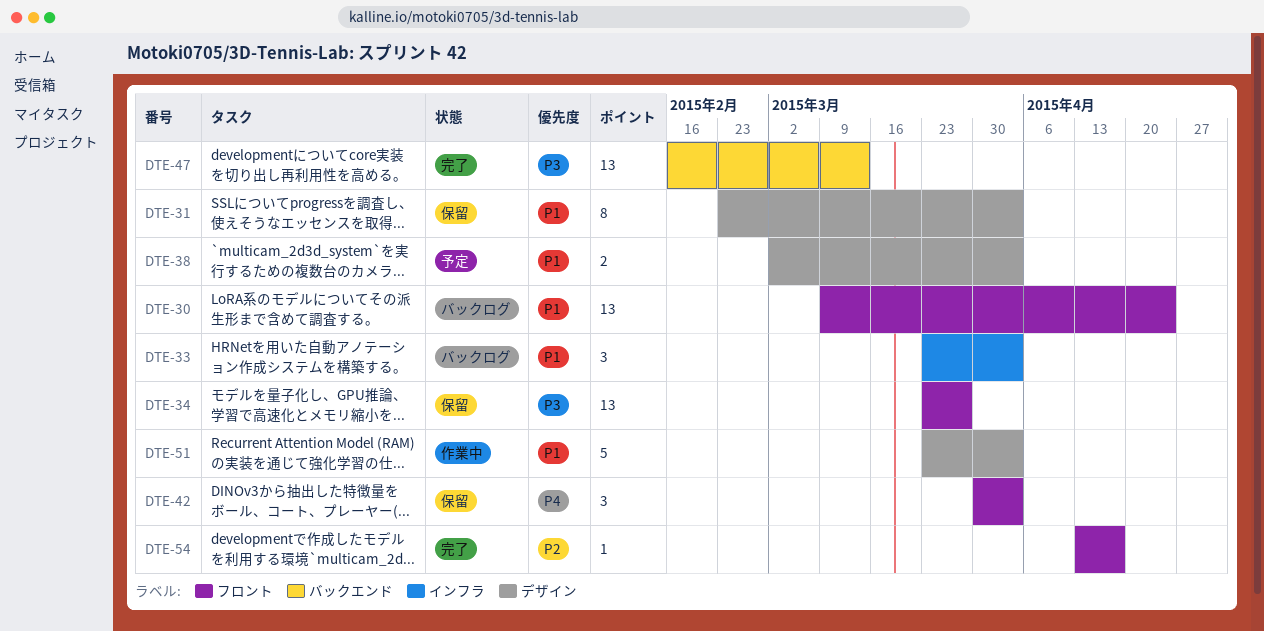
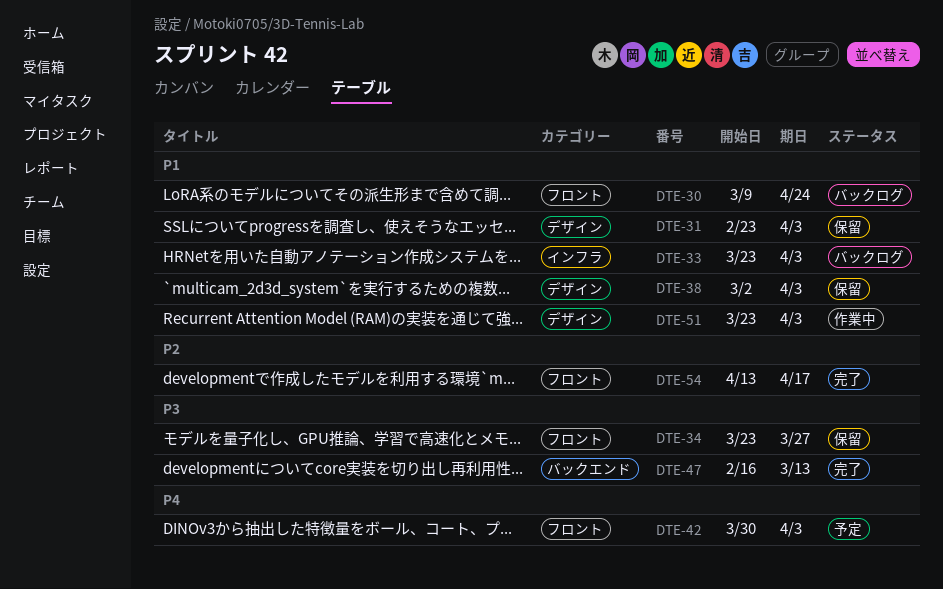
DTE-38, status: 予定 -> 保留
DTE-42, status: 保留 -> 予定

